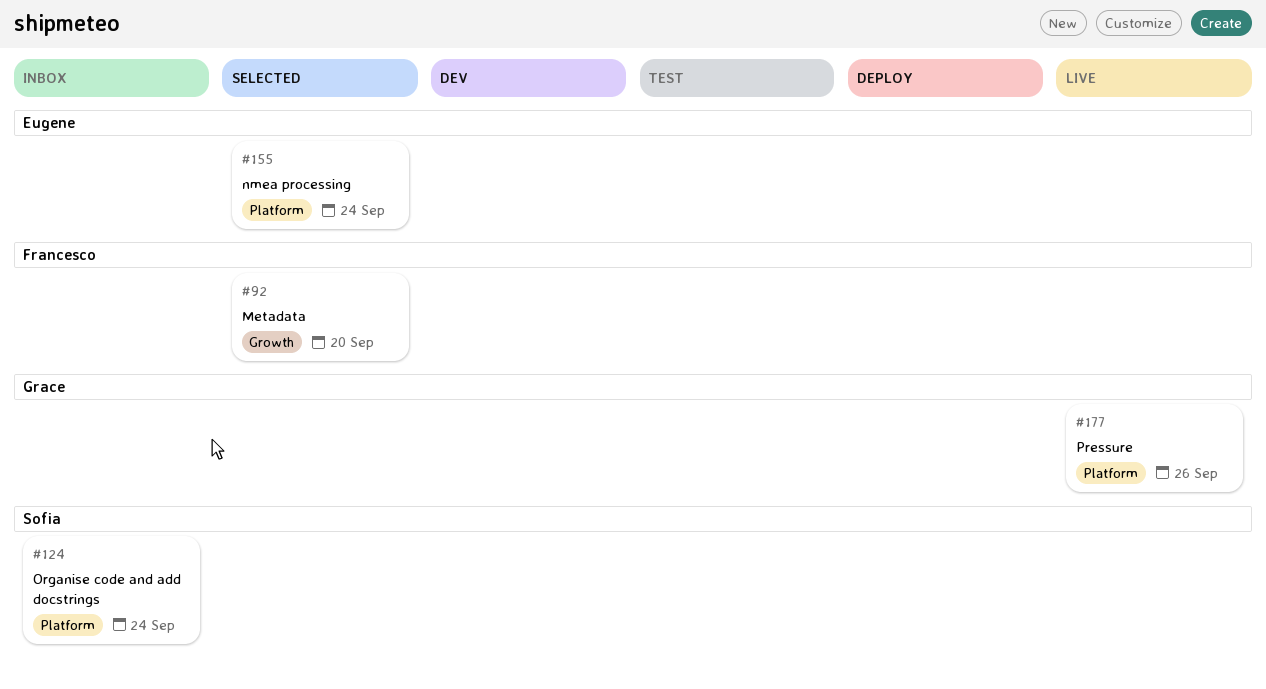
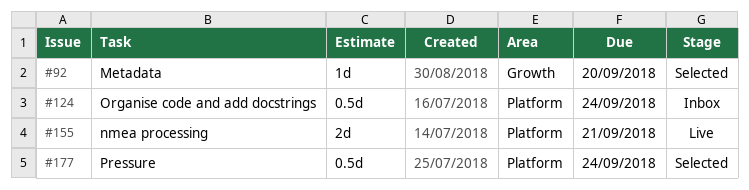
#155, status: Selected -> Live
#155, due: Sep 24 -> Sep 21
#177, status: Live -> Selected
#177, due: Sep 26 -> Sep 24

